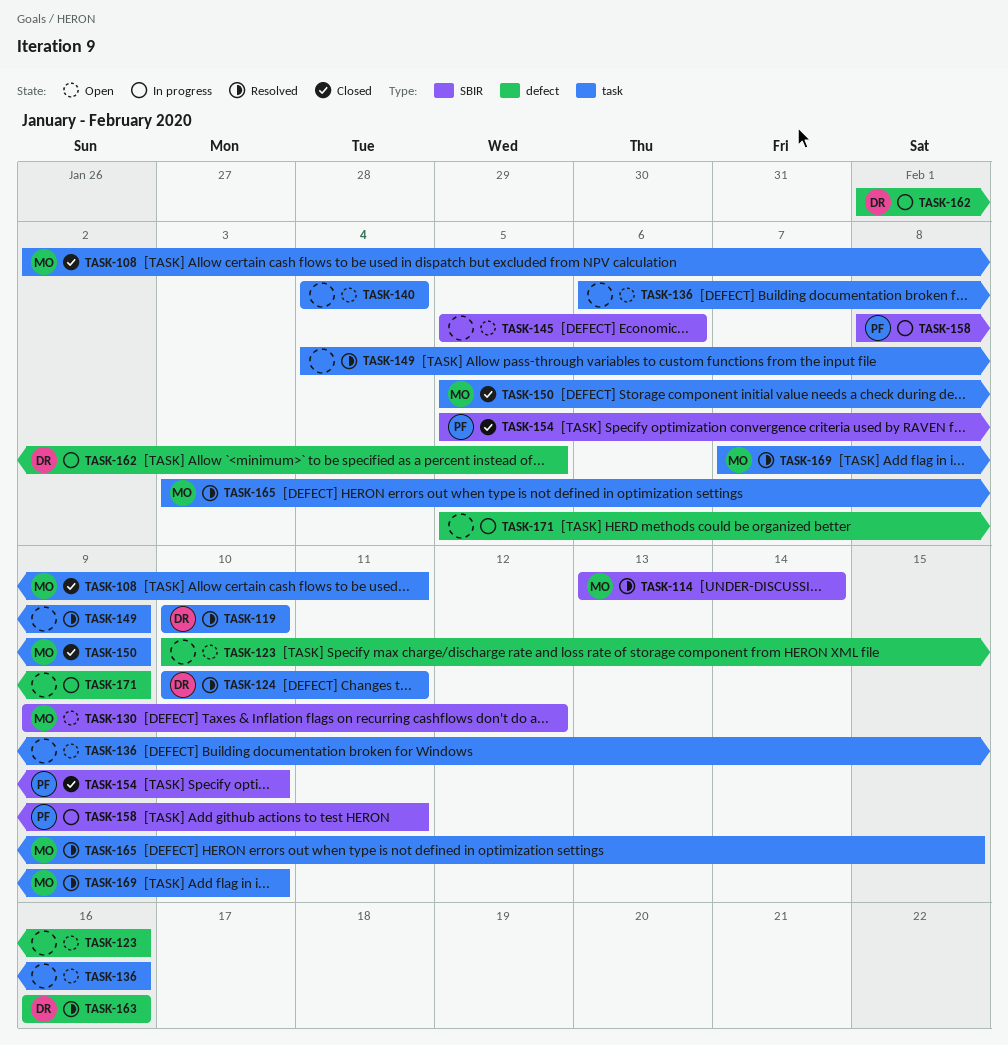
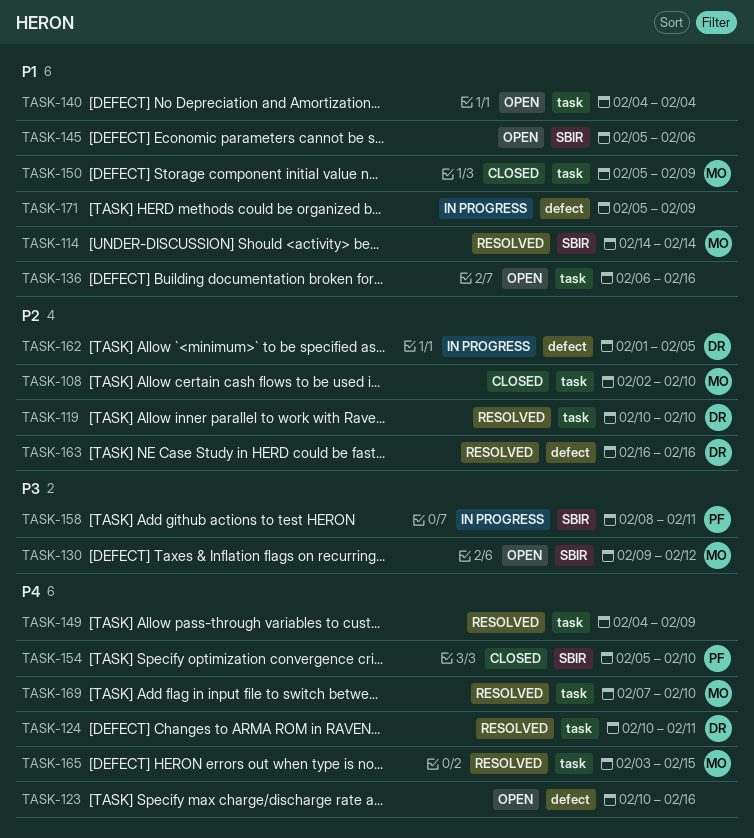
TASK-108, due: Feb 11 -> Feb 10
TASK-114, start: Feb 13 -> Feb 14

